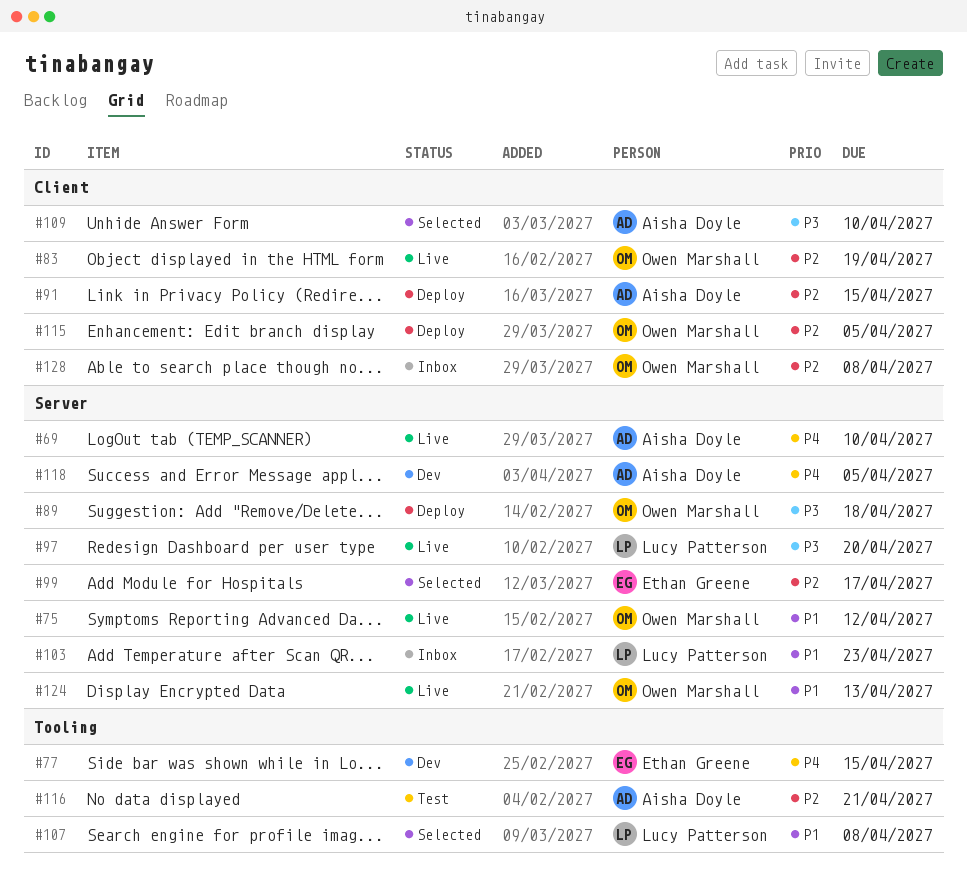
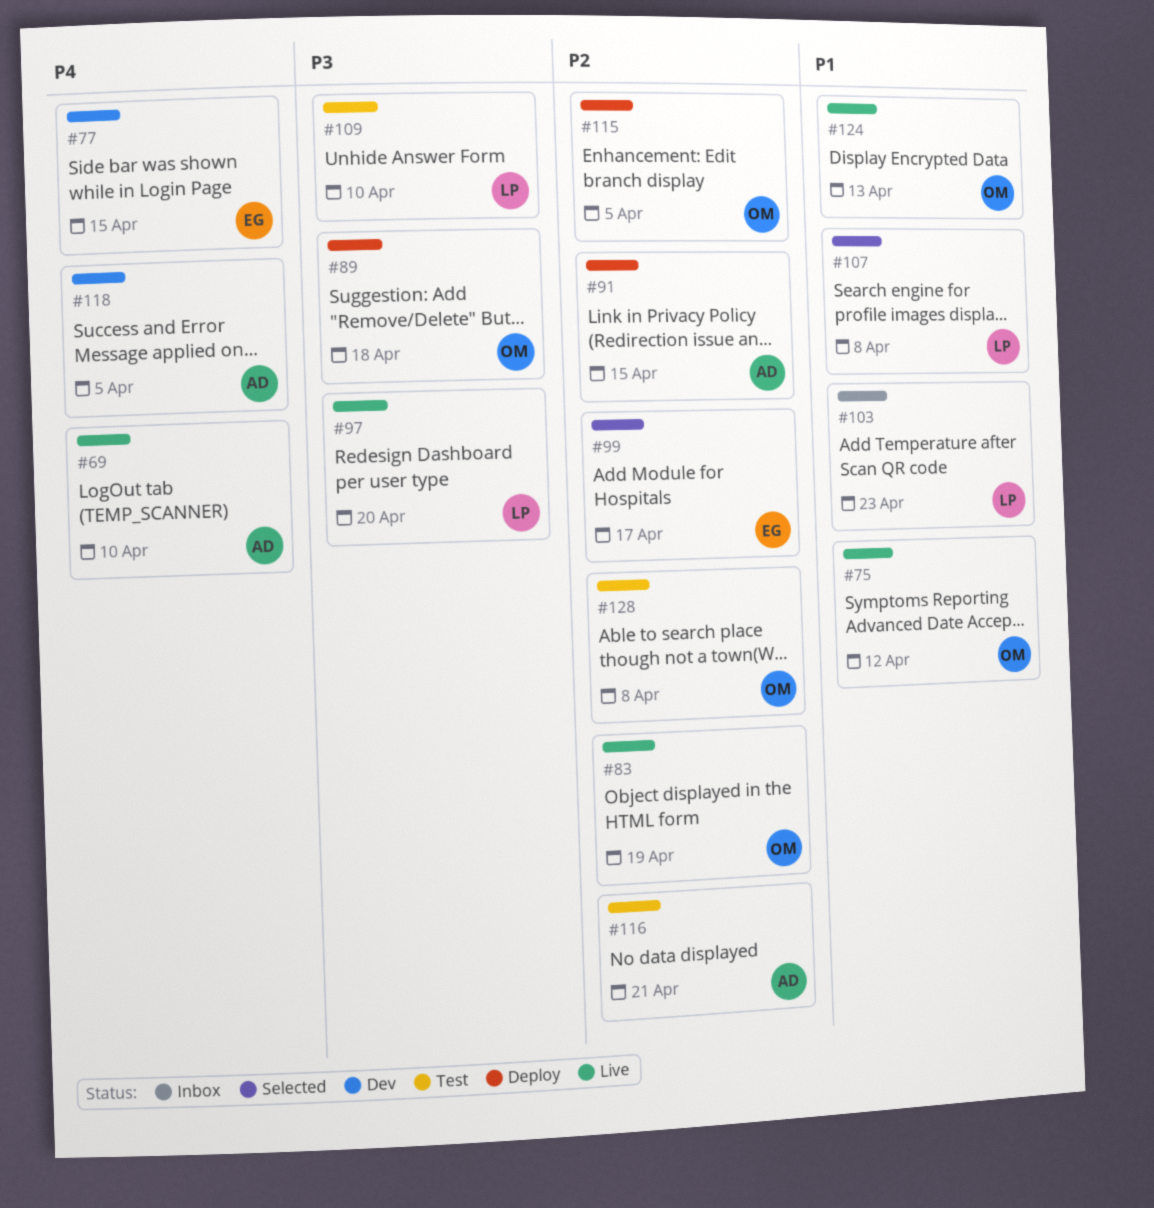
#109, status: Selected -> Test
#109, owner: Aisha Doyle -> Lucy Patterson
#128, status: Inbox -> Test

